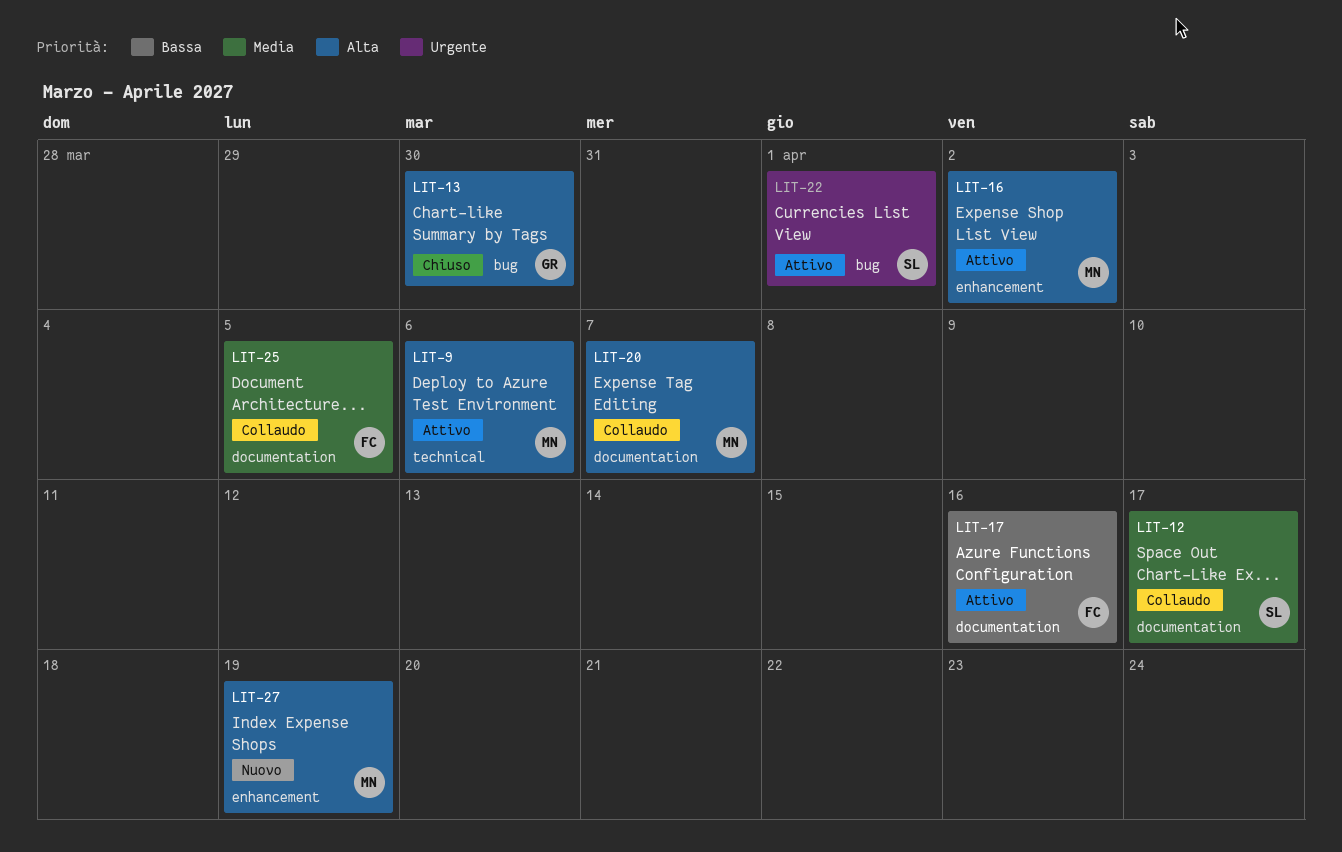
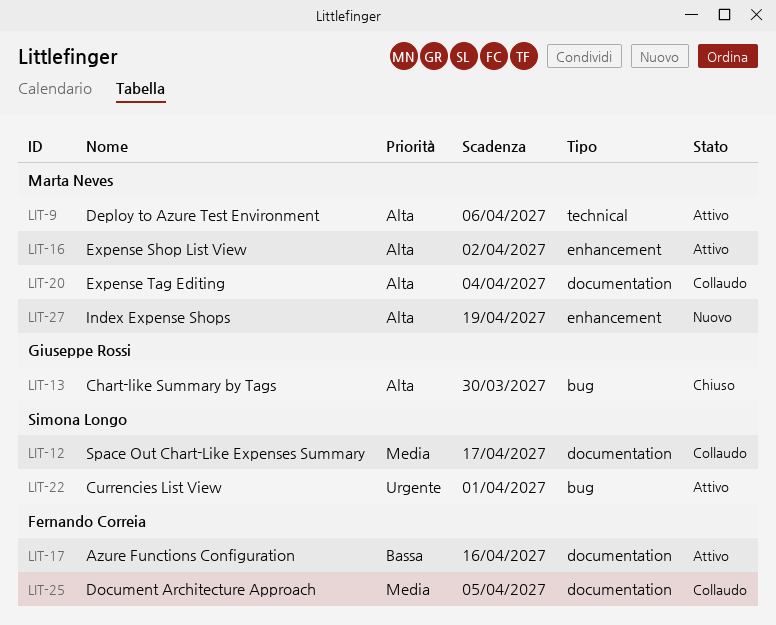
LIT-20, due: Apr 7 -> Apr 4

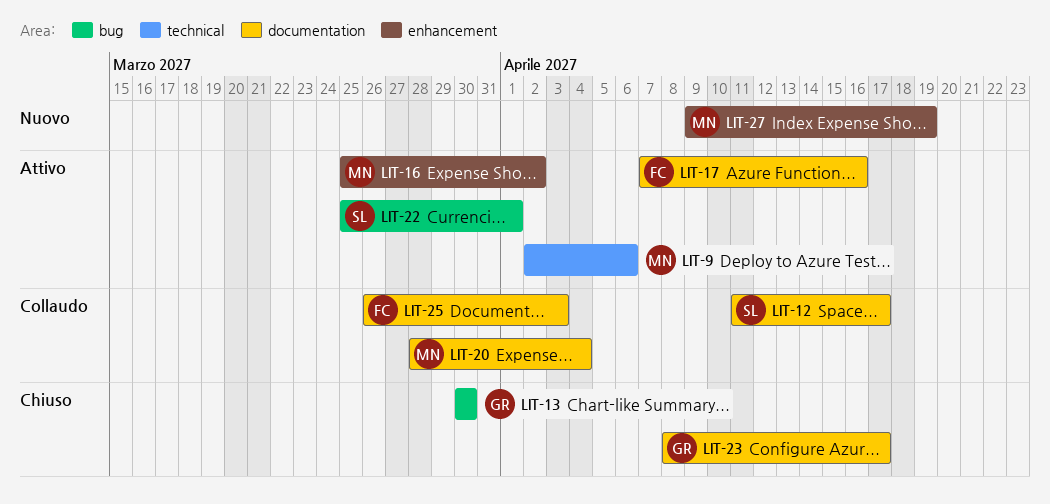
LIT-23: none -> present
LIT-25, due: Apr 5 -> Apr 3

